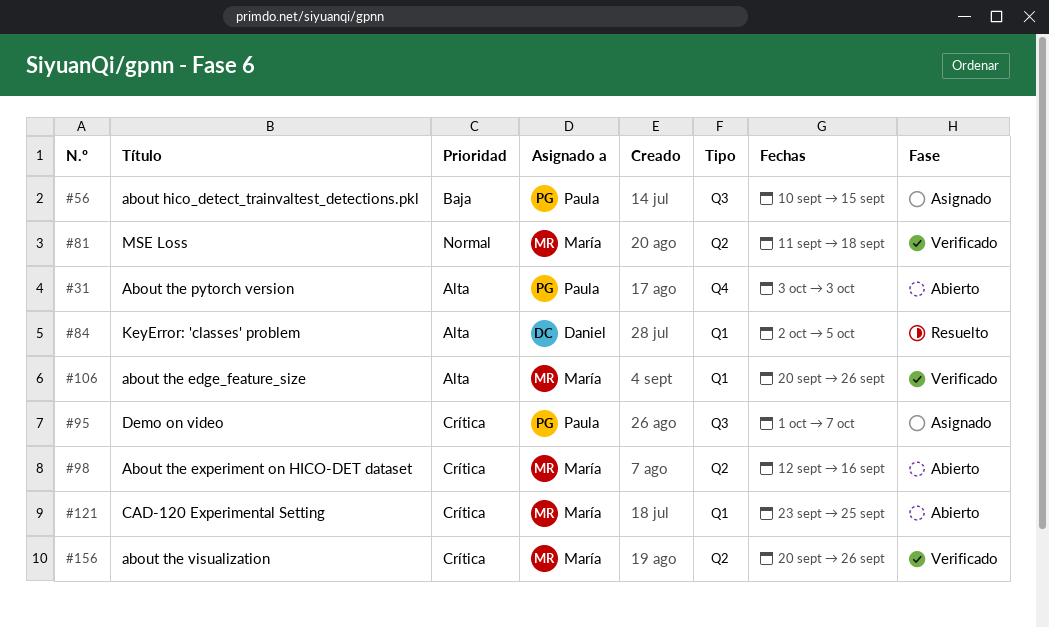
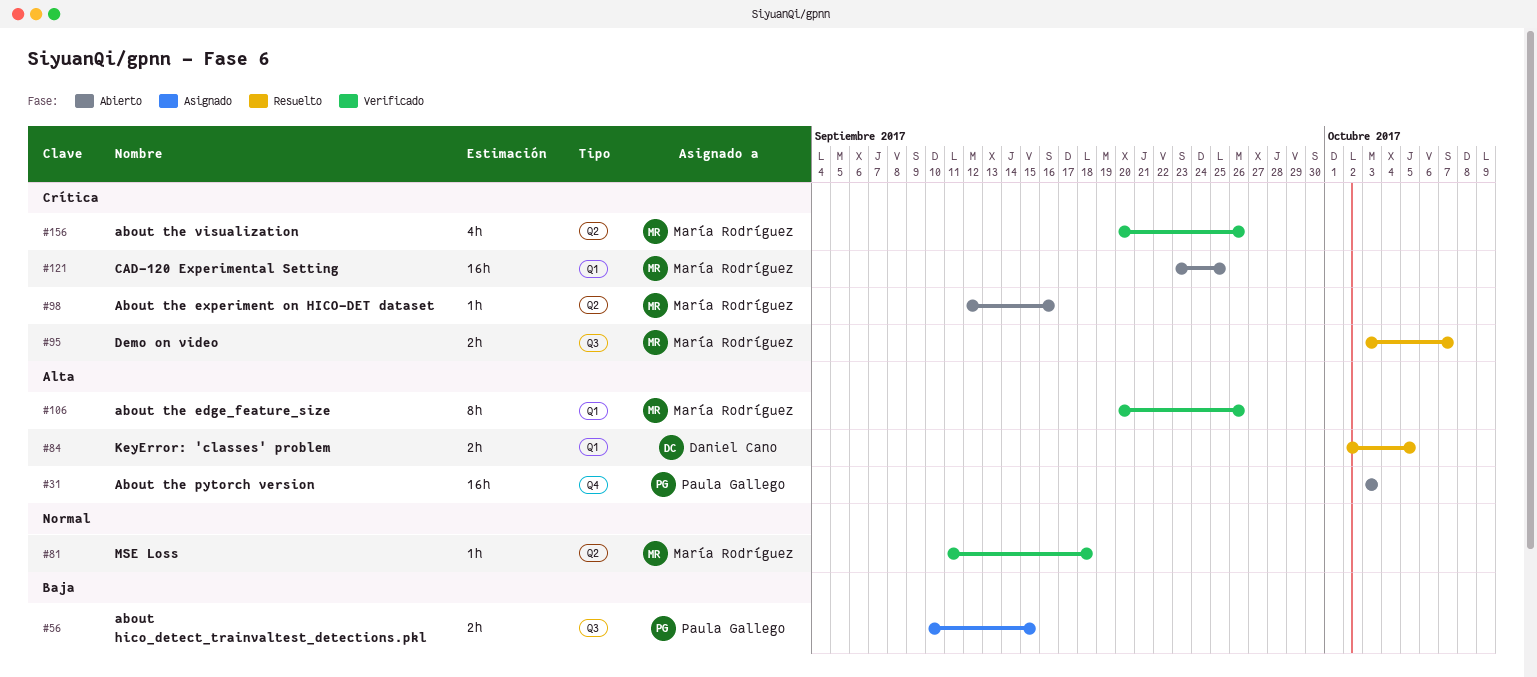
#95, status: Asignado -> Resuelto
#95, owner: Paula Gallego -> María Rodríguez
#95, start: Oct 1 -> Oct 3

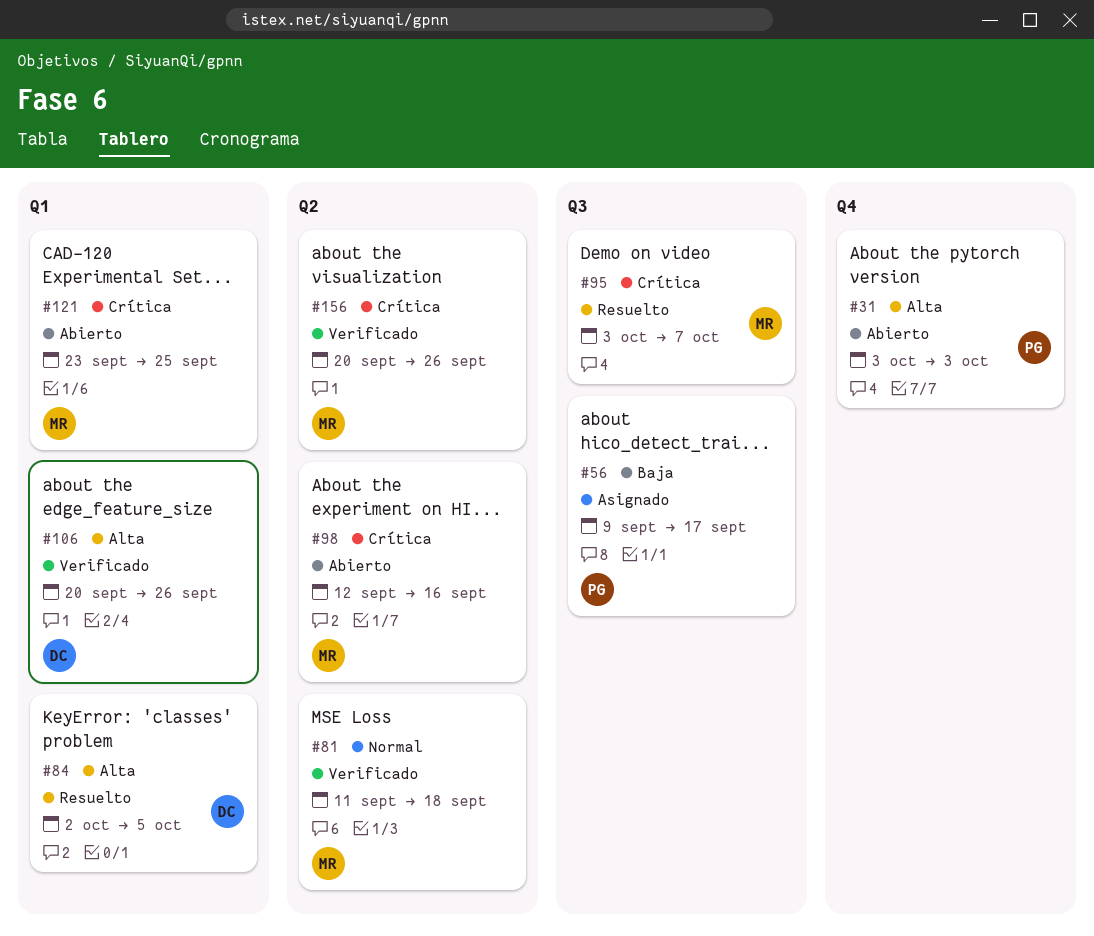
#56, start: Sep 10 -> Sep 9
#56, due: Sep 15 -> Sep 17
#106, owner: María Rodríguez -> Daniel Cano

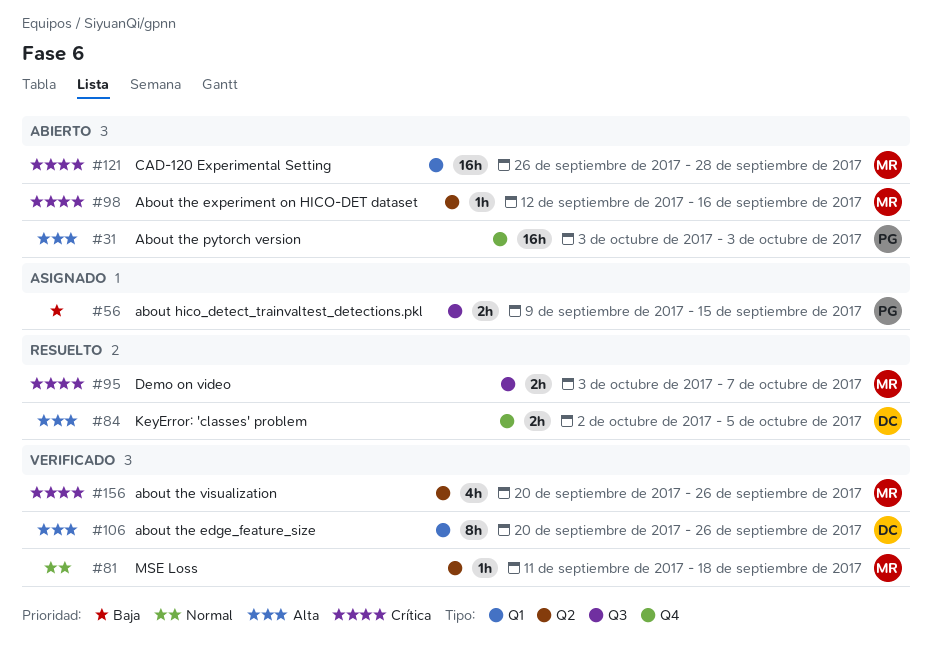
#56, due: Sep 17 -> Sep 15
#84, label: Q1 -> Q4
#121, start: Sep 23 -> Sep 26
#121, due: Sep 25 -> Sep 28

